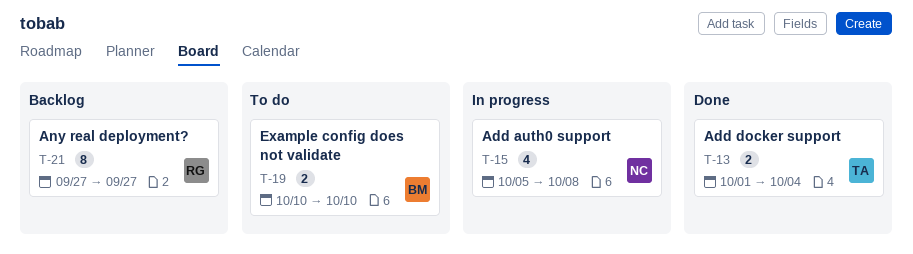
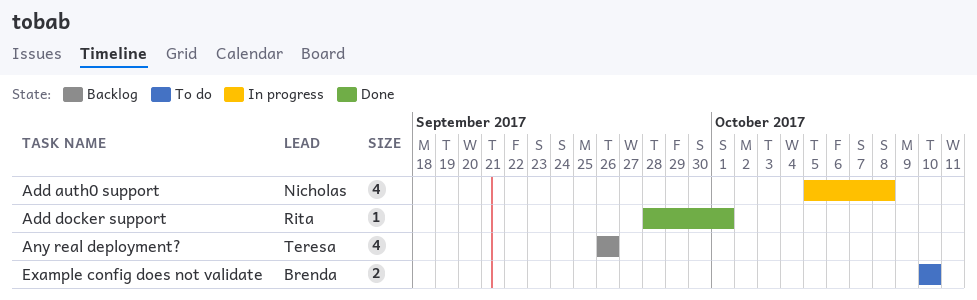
Add docker support, owner: Teresa -> Rita
Add docker support, estimate: 2 -> 1
Add docker support, start: Oct 1 -> Sep 28
Add docker support, due: Oct 4 -> Oct 1
Any real deployment?, owner: Rita -> Teresa
Any real deployment?, estimate: 8 -> 4
Any real deployment?, start: Sep 27 -> Sep 26
Any real deployment?, due: Sep 27 -> Sep 26

